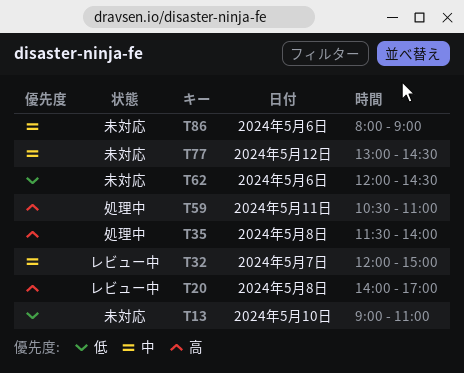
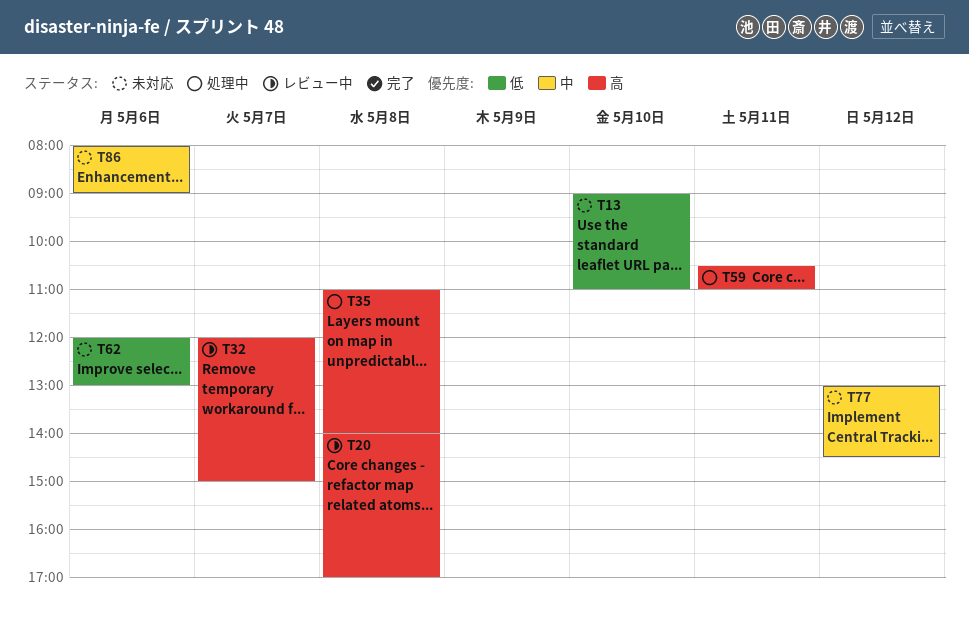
T32, priority: 中 -> 高
T35, begins: 11:30 -> 11:00
T62, ends: 14:30 -> 13:00

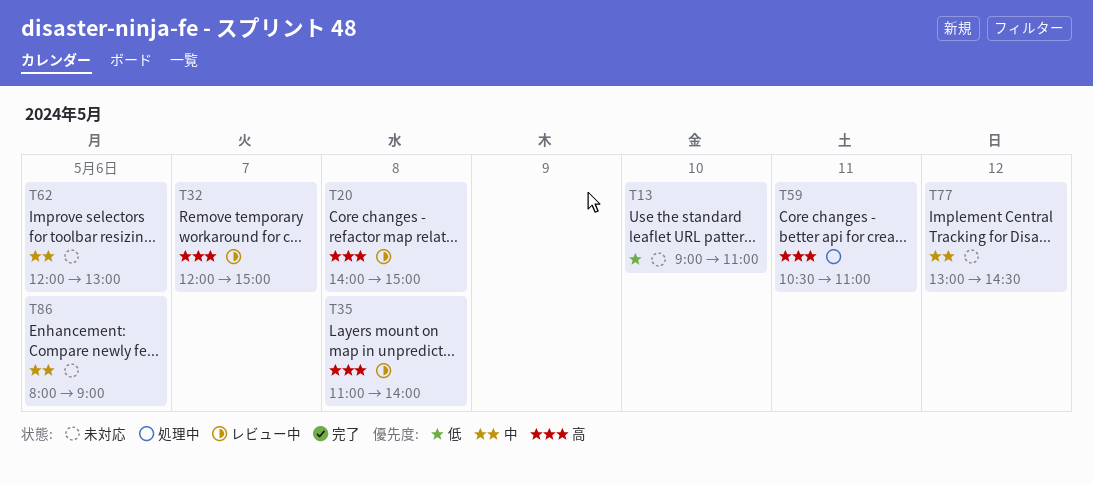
T20, ends: 17:00 -> 15:00
T35, status: 処理中 -> レビュー中
T62, priority: 低 -> 中

